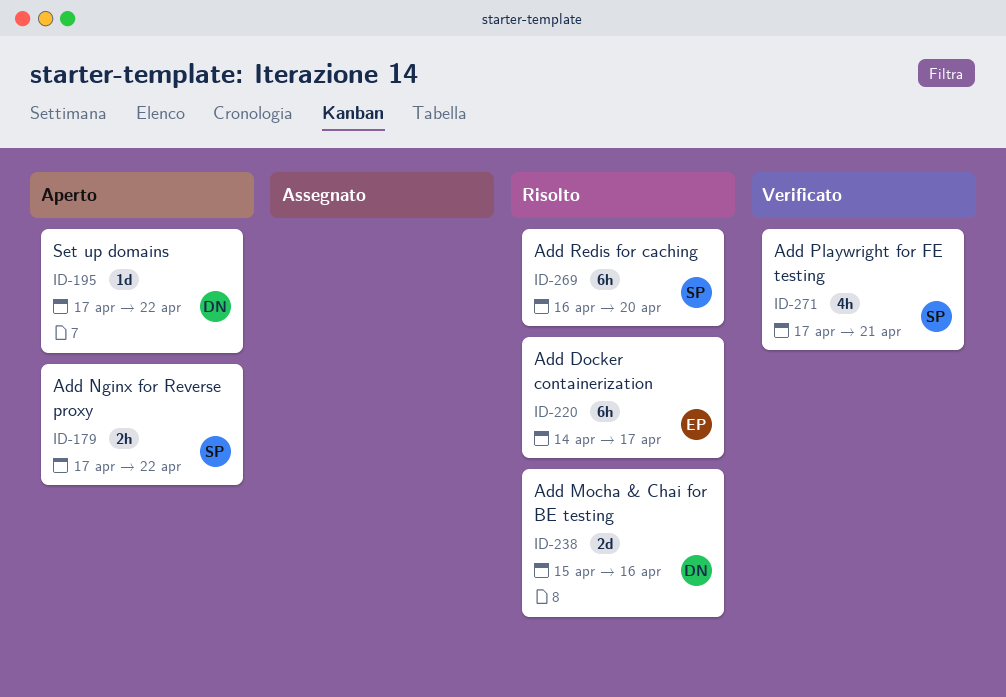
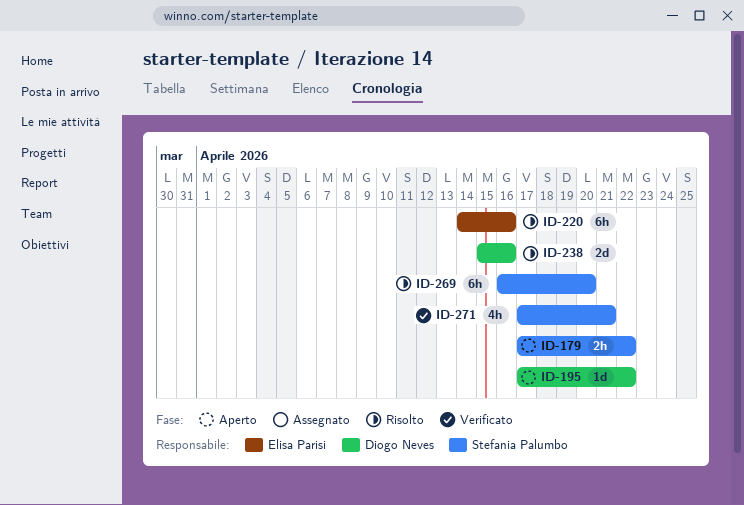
ID-220, due: Apr 17 -> Apr 16

